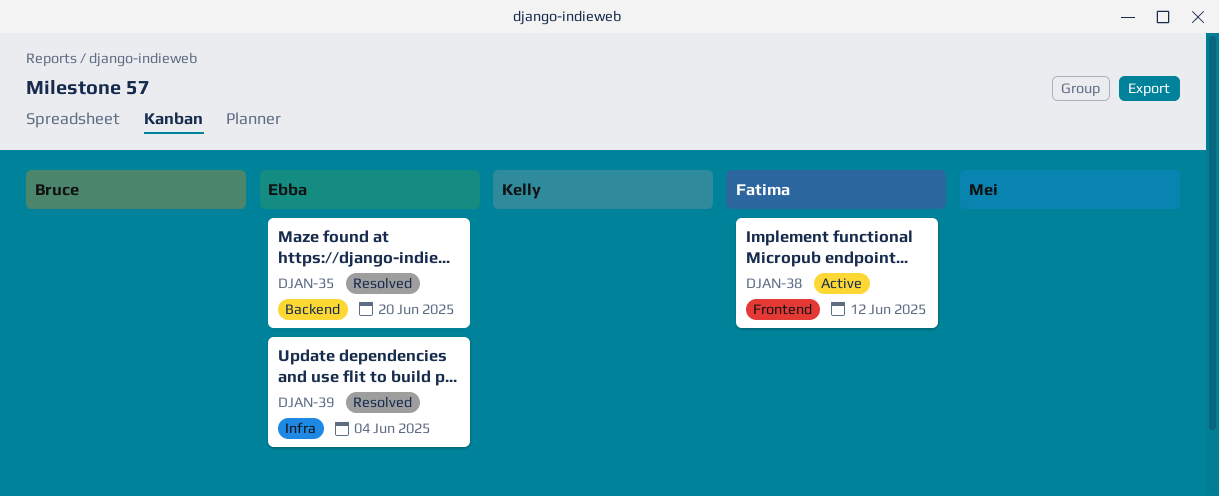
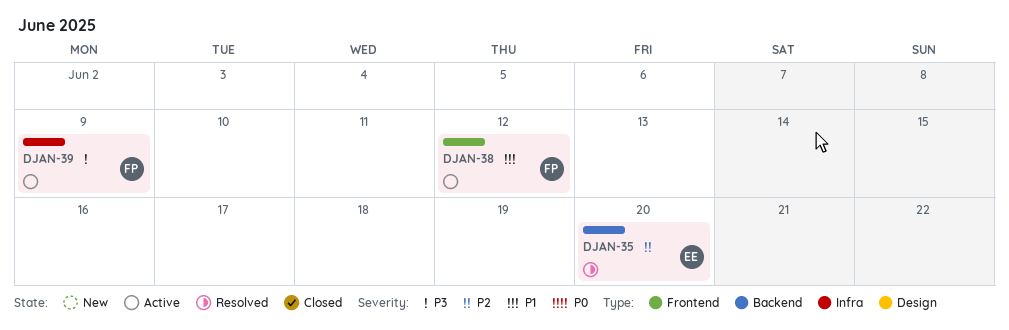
DJAN-39, status: Resolved -> Active
DJAN-39, owner: Ebba -> Fatima
DJAN-39, due: Jun 4 -> Jun 9

